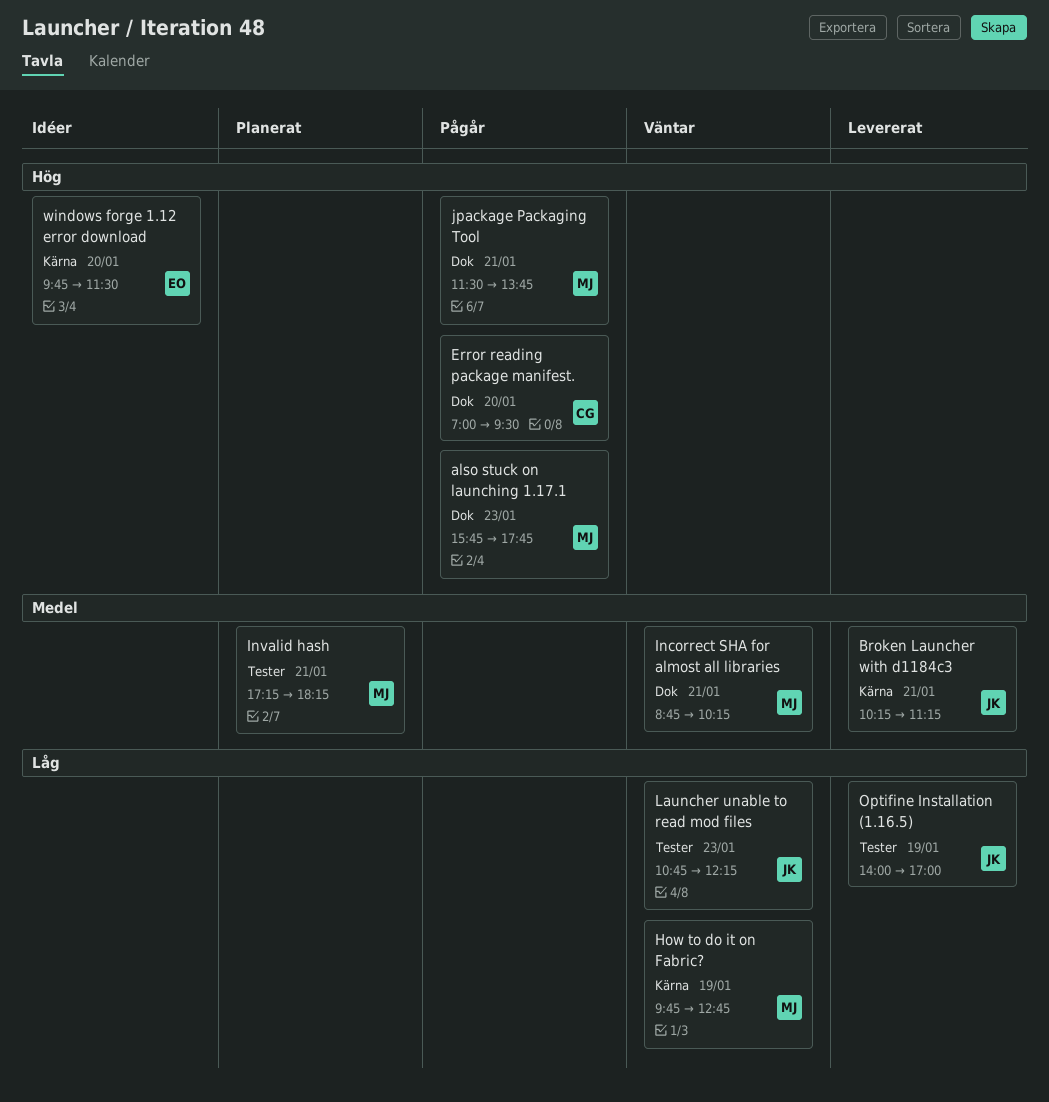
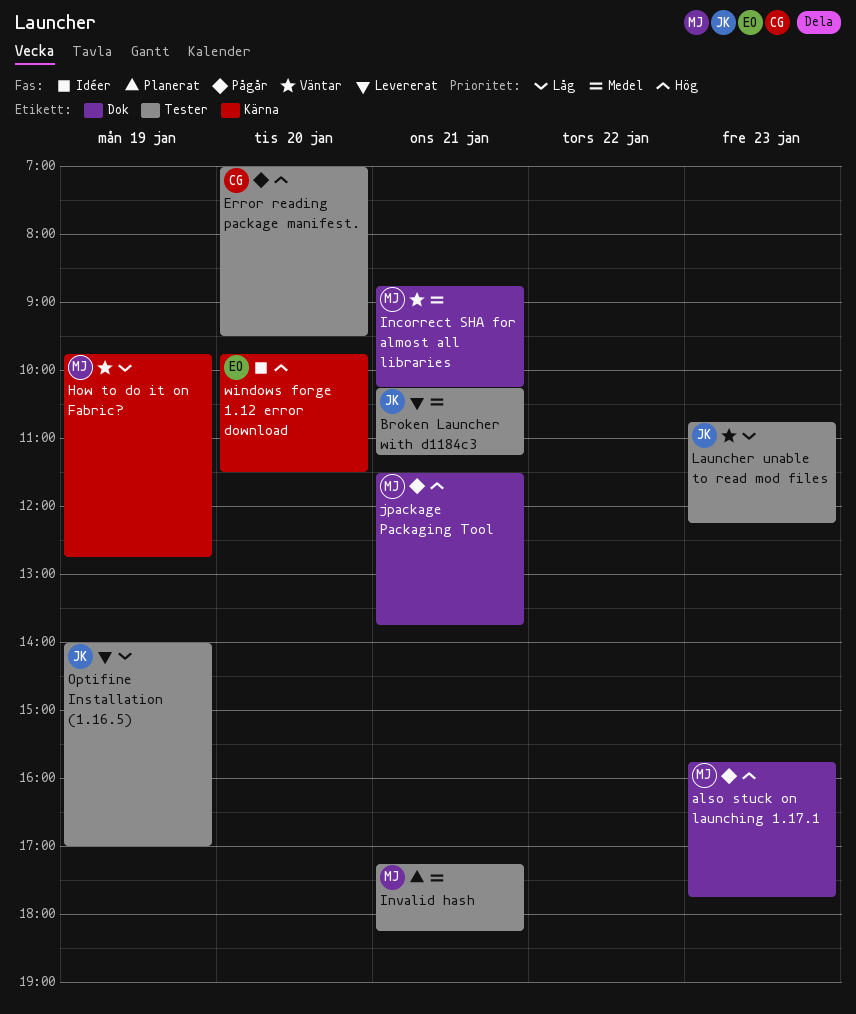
Broken Launcher with d1184c3, label: Kärna -> Tester
Error reading package manifest., label: Dok -> Tester

